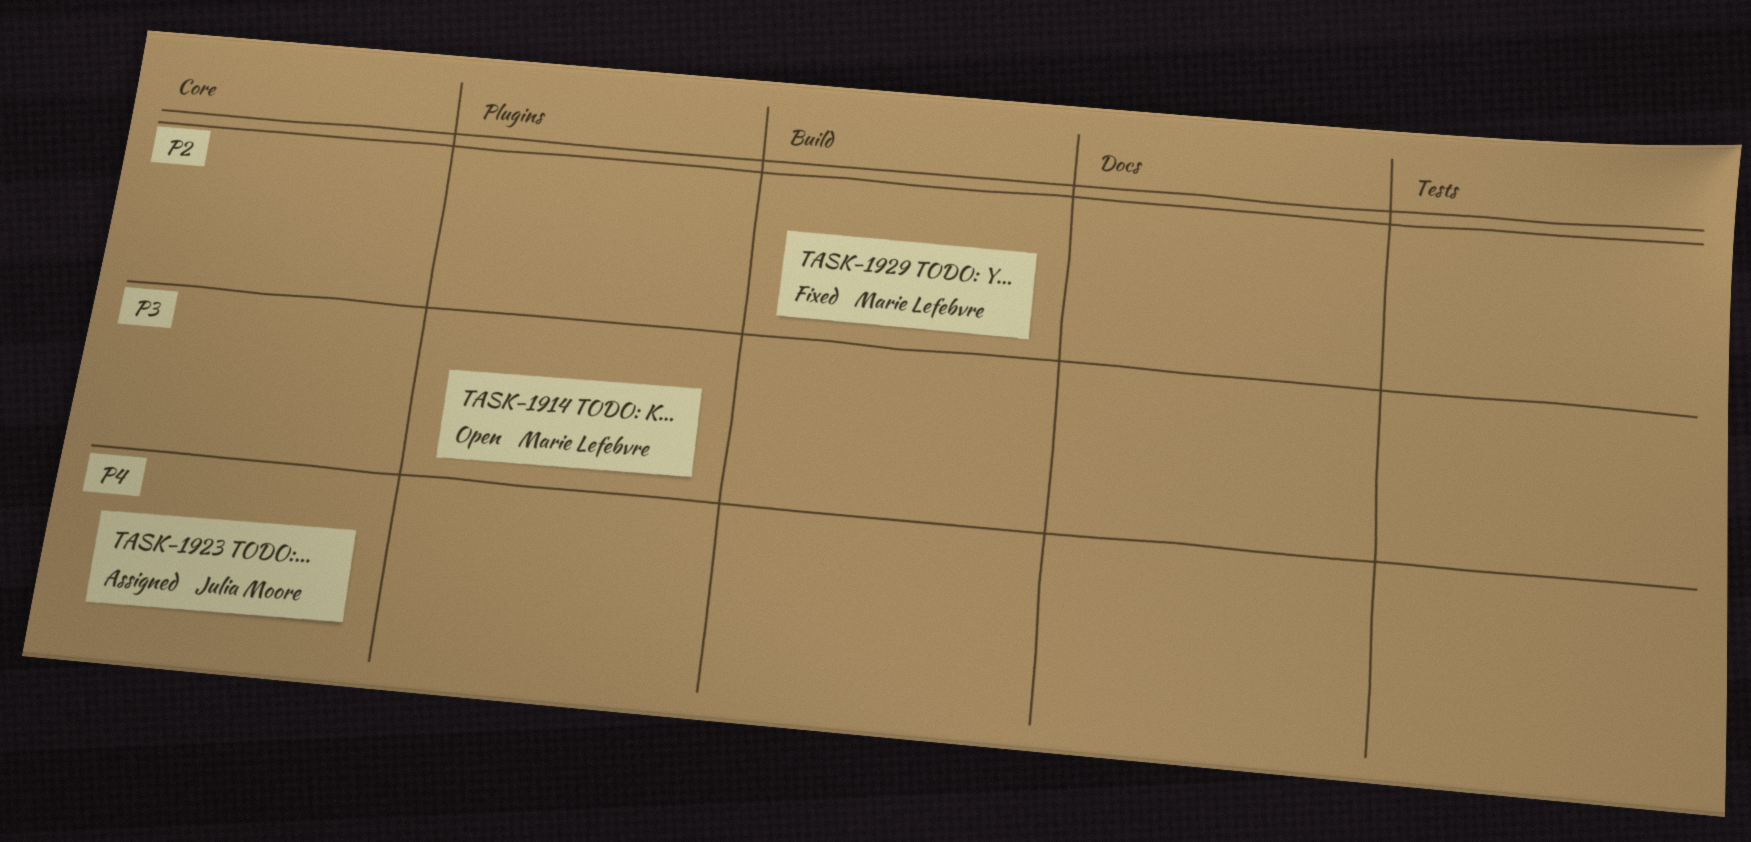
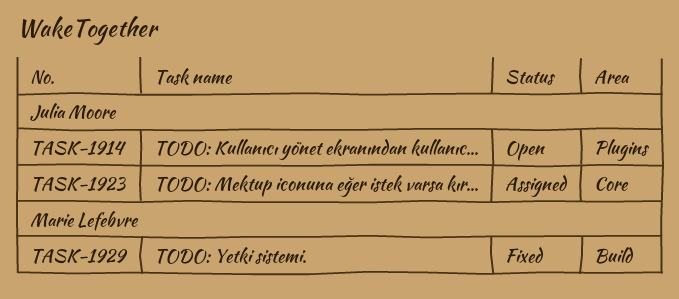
TASK-1914, owner: Marie Lefebvre -> Julia Moore

